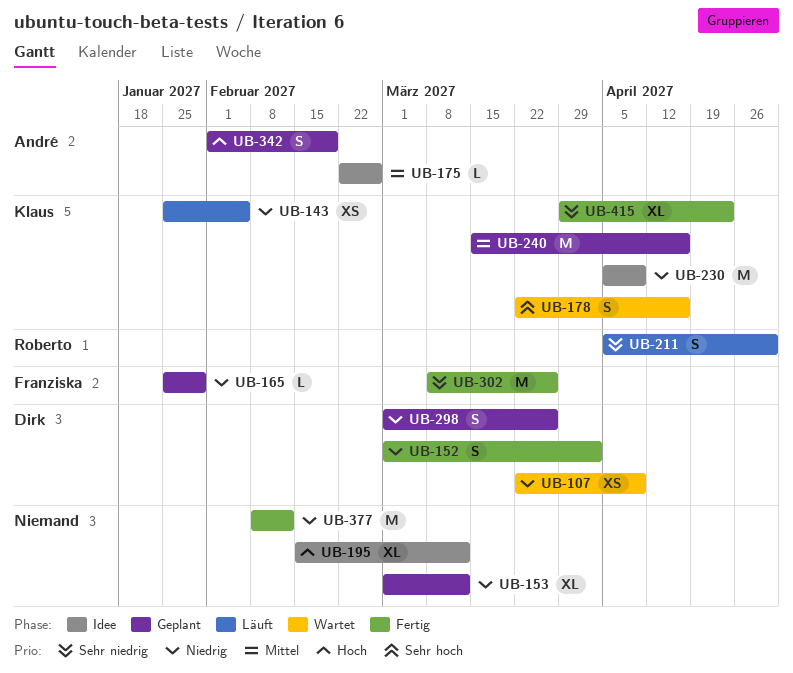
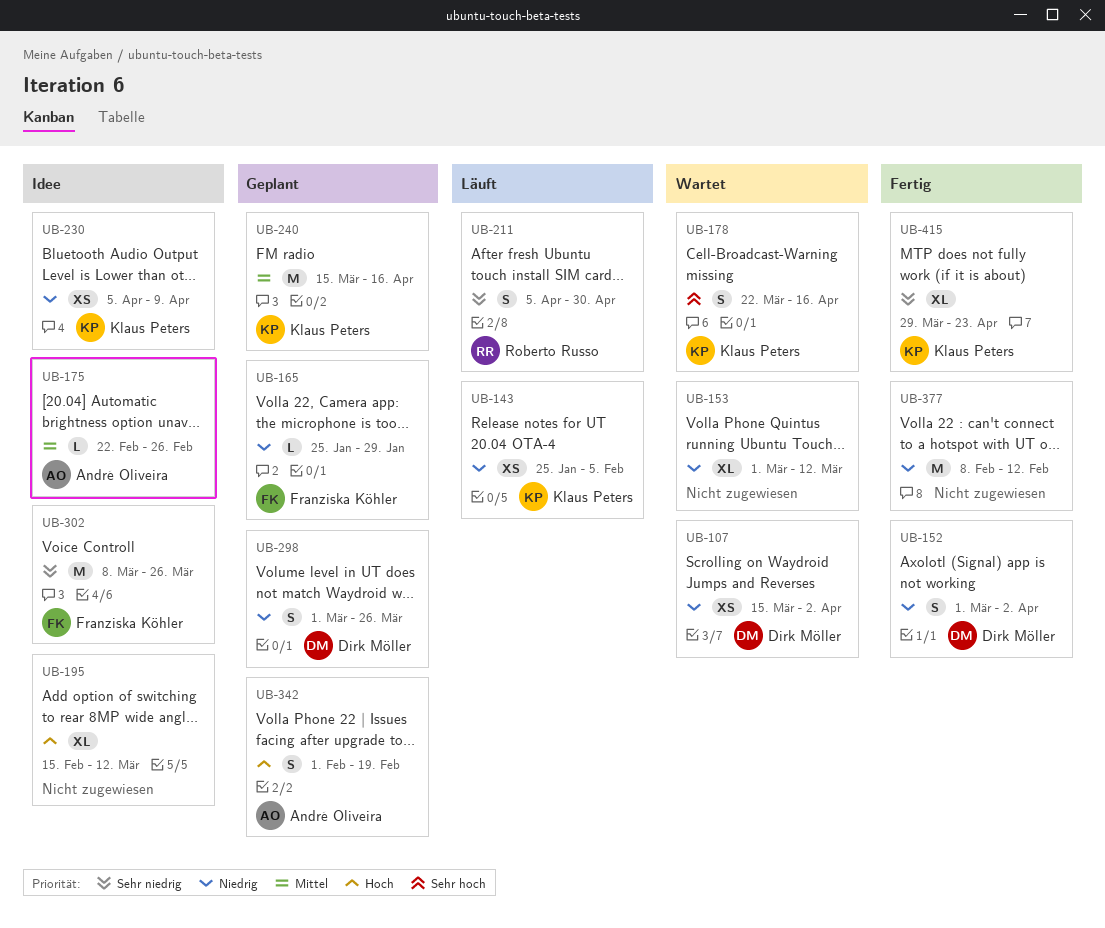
UB-107, start: Mar 22 -> Mar 15
UB-107, due: Apr 9 -> Apr 2
UB-153, status: Geplant -> Wartet
UB-230, estimate: M -> XS
UB-302, status: Fertig -> Idee

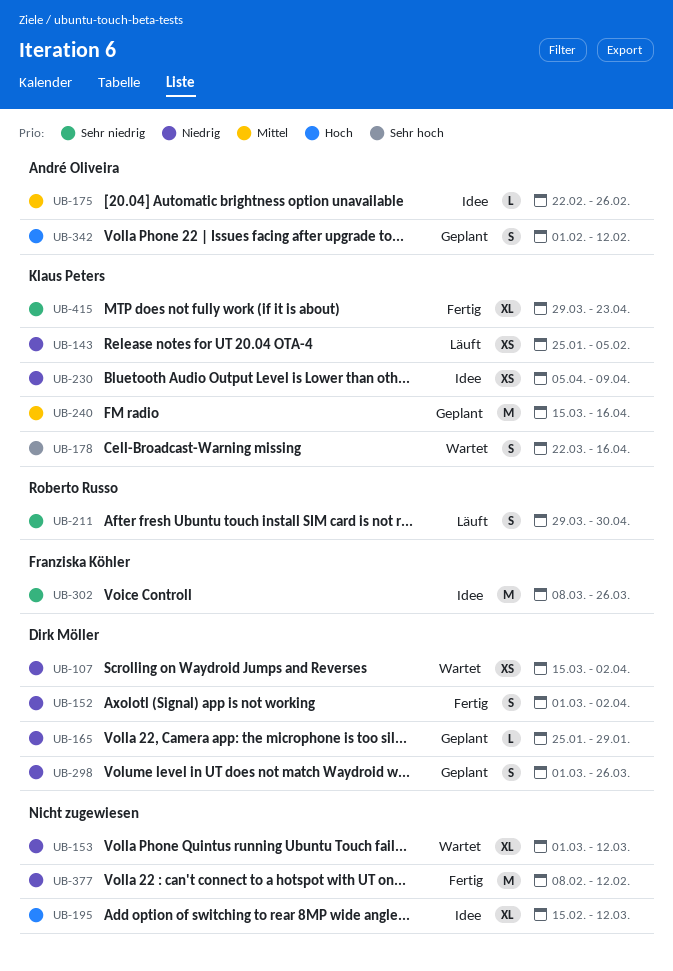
UB-165, owner: Franziska Köhler -> Dirk Möller
UB-211, start: Apr 5 -> Mar 29
UB-342, due: Feb 19 -> Feb 12

